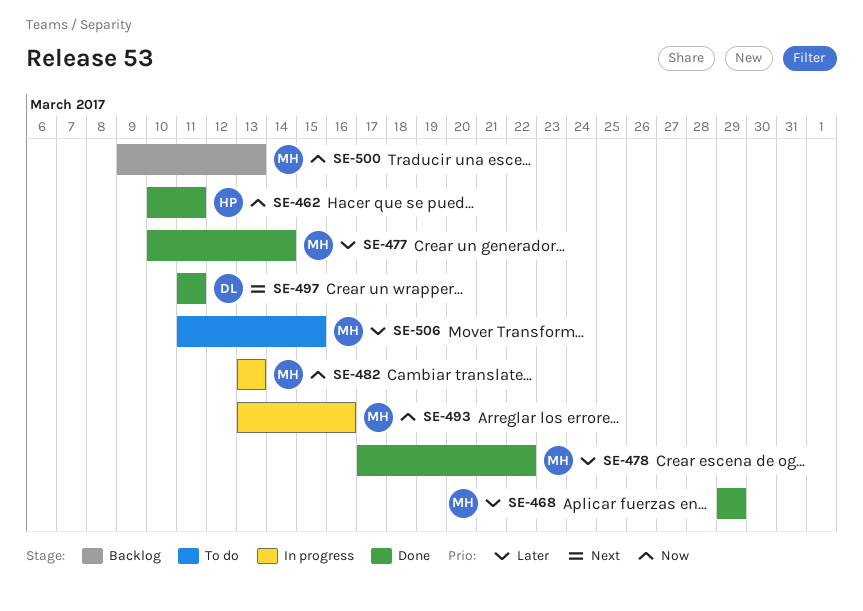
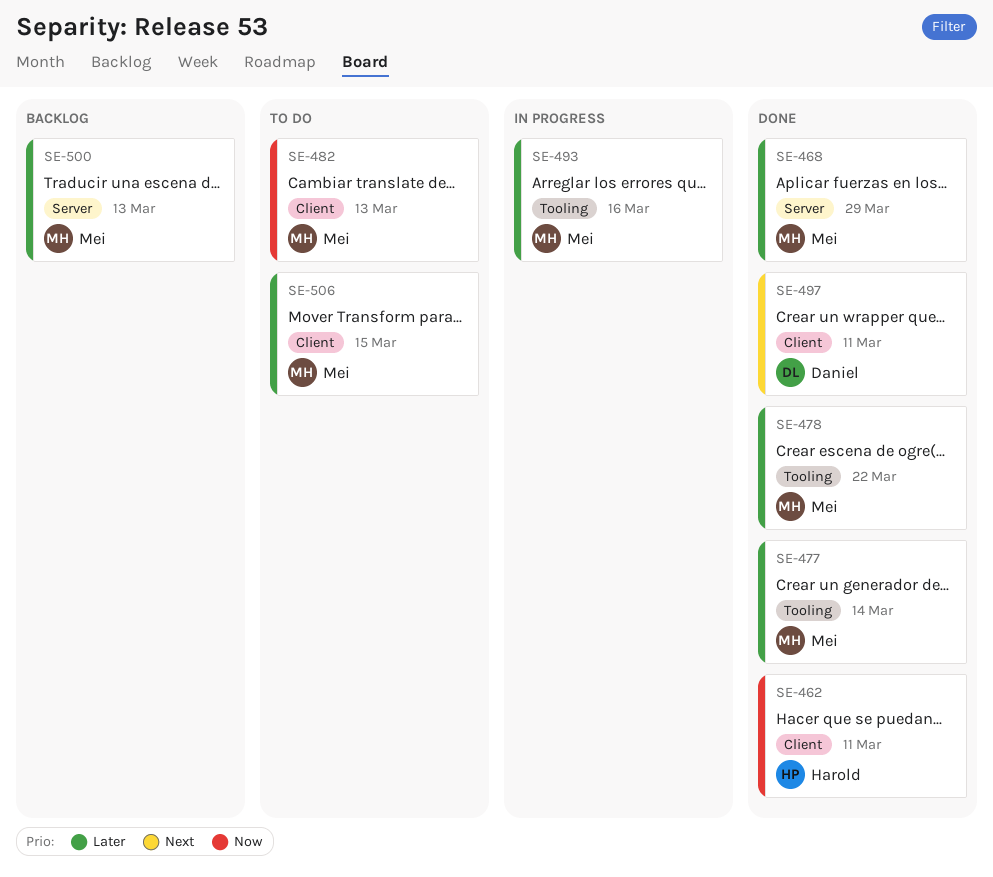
SE-482, status: In progress -> To do
SE-493, priority: Now -> Later
SE-500, priority: Now -> Later

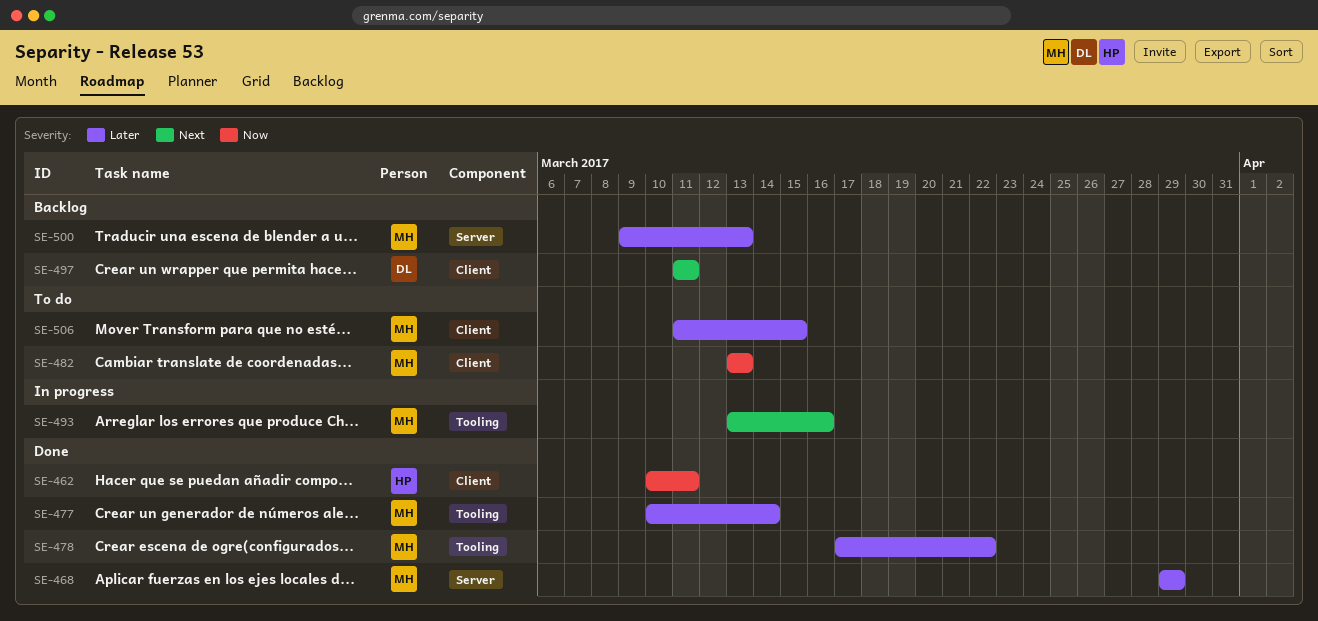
SE-493, priority: Later -> Next
SE-497, status: Done -> Backlog

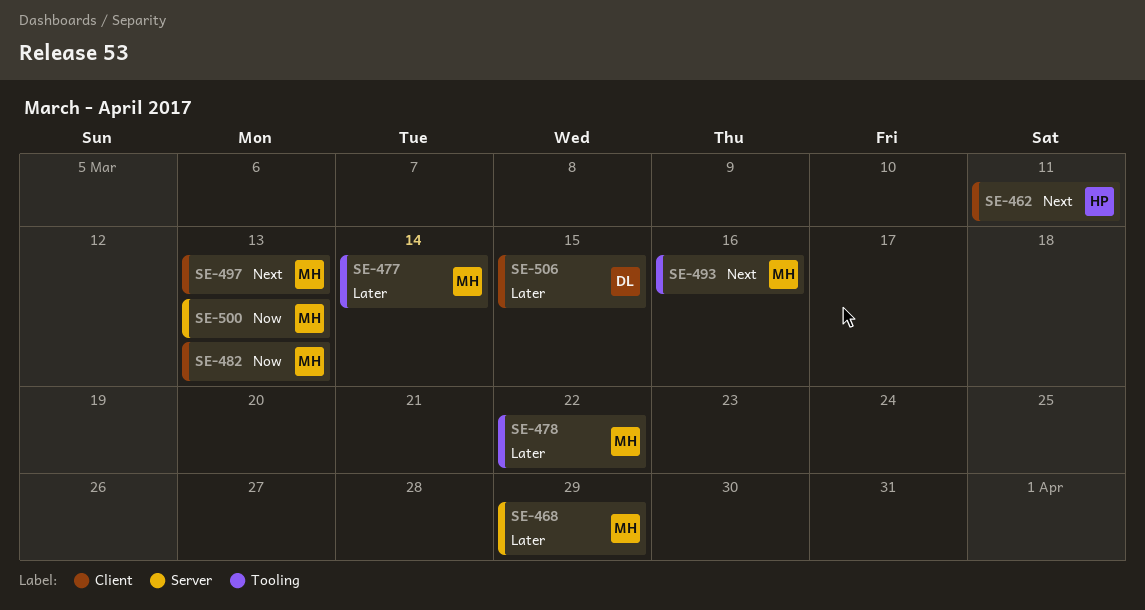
SE-462, priority: Now -> Next
SE-497, owner: DL -> MH
SE-497, due: Mar 11 -> Mar 13
SE-500, priority: Later -> Now
SE-506, owner: MH -> DL

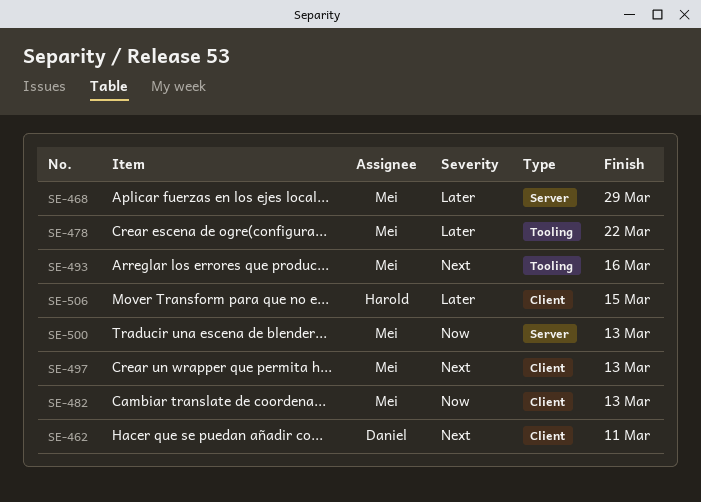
SE-462, owner: Harold -> Daniel
SE-477: present -> none
SE-506, owner: Daniel -> Harold

